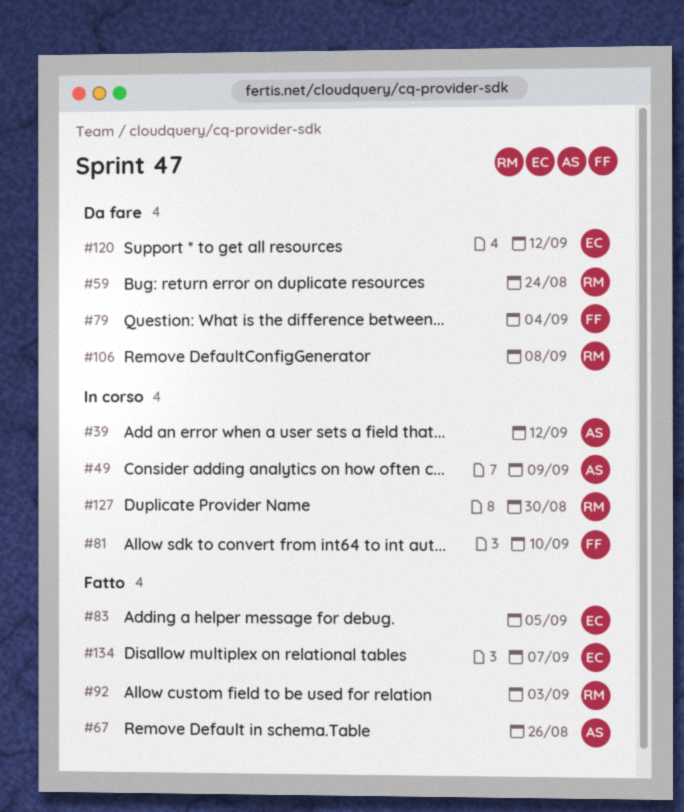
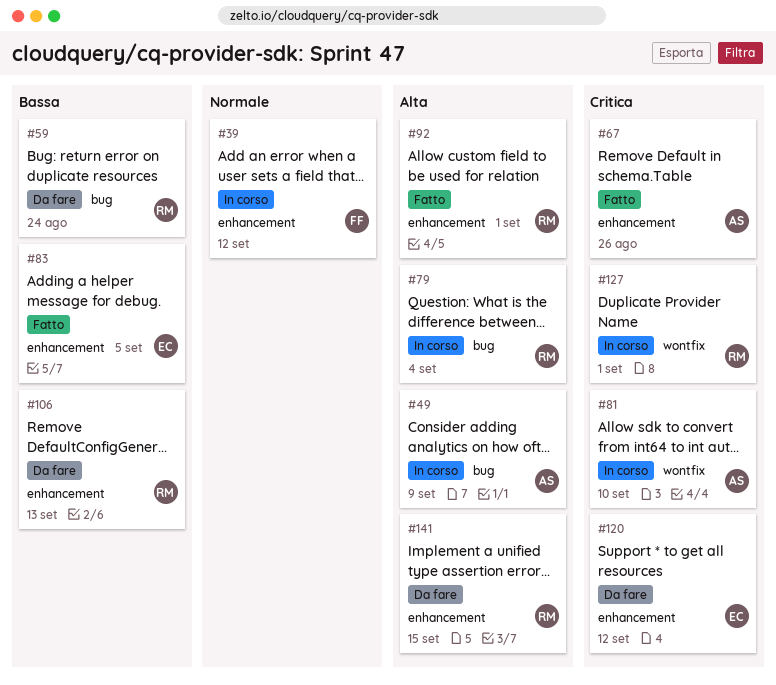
#39, owner: AS -> FF
#79, status: Da fare -> In corso
#79, owner: FF -> RM
#81, owner: FF -> AS
#92, due: Sep 3 -> Sep 1
#106, due: Sep 8 -> Sep 13
#127, due: Aug 30 -> Sep 1
#134: present -> none
#141: none -> present

